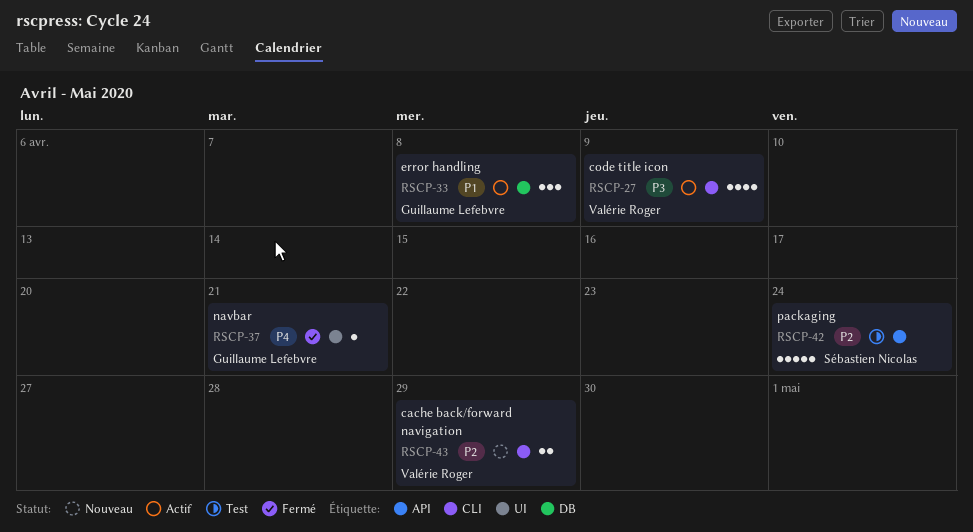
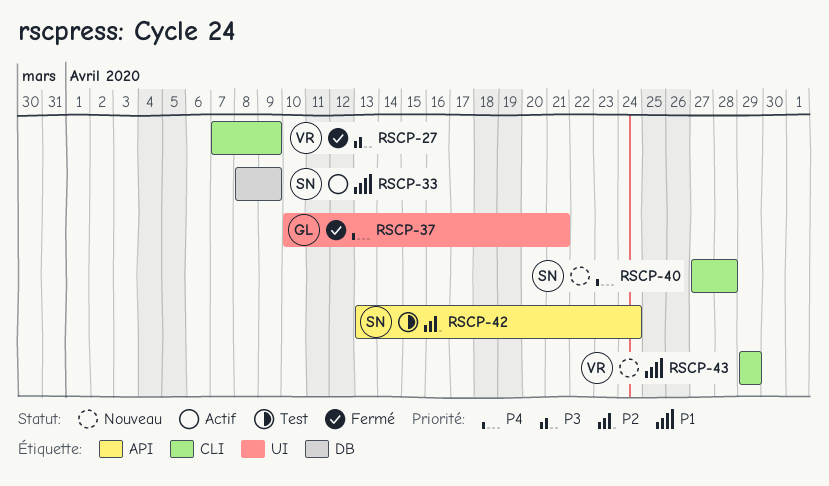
RSCP-27, status: Actif -> Fermé
RSCP-33, owner: Guillaume Lefebvre -> Sébastien Nicolas
RSCP-33, due: Apr 8 -> Apr 9
RSCP-40: none -> present
RSCP-43, priority: P2 -> P1

